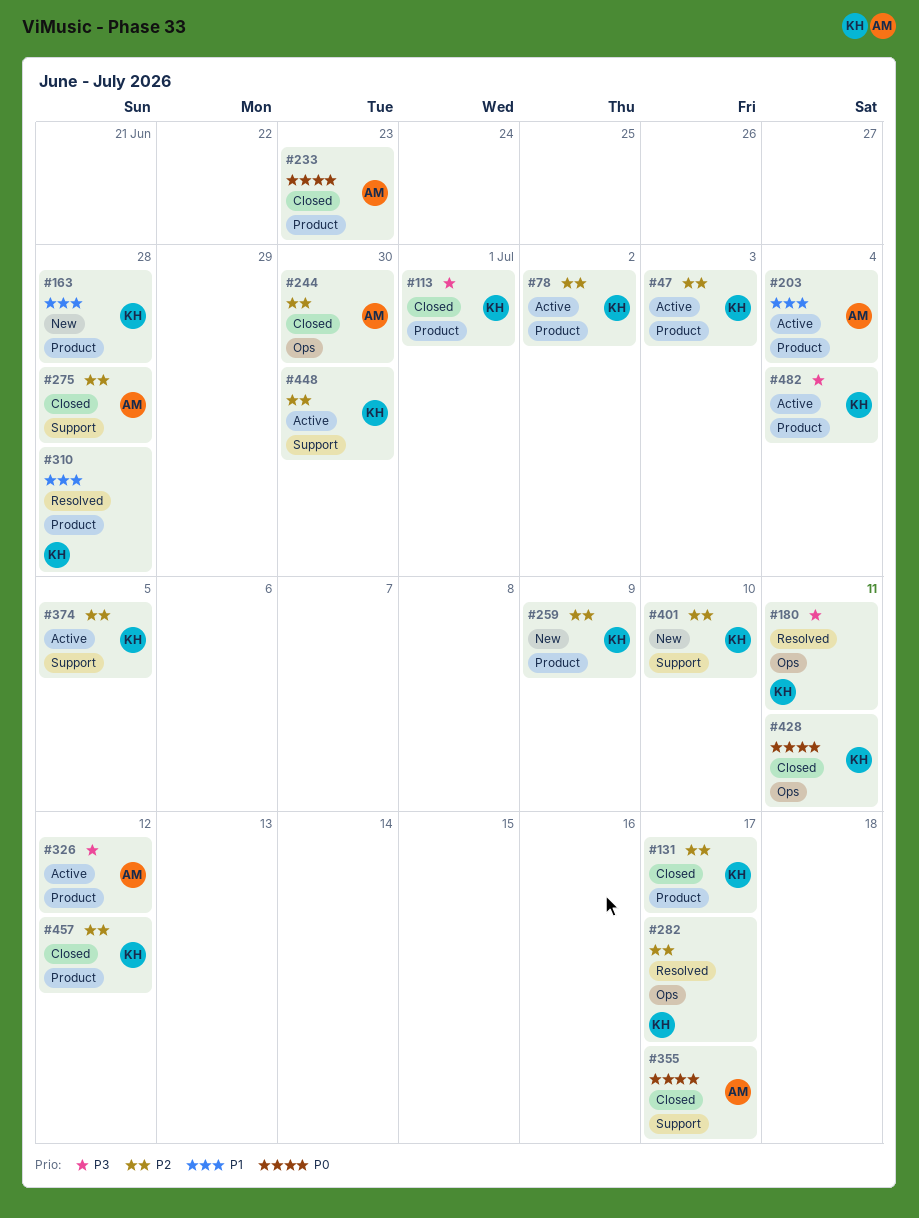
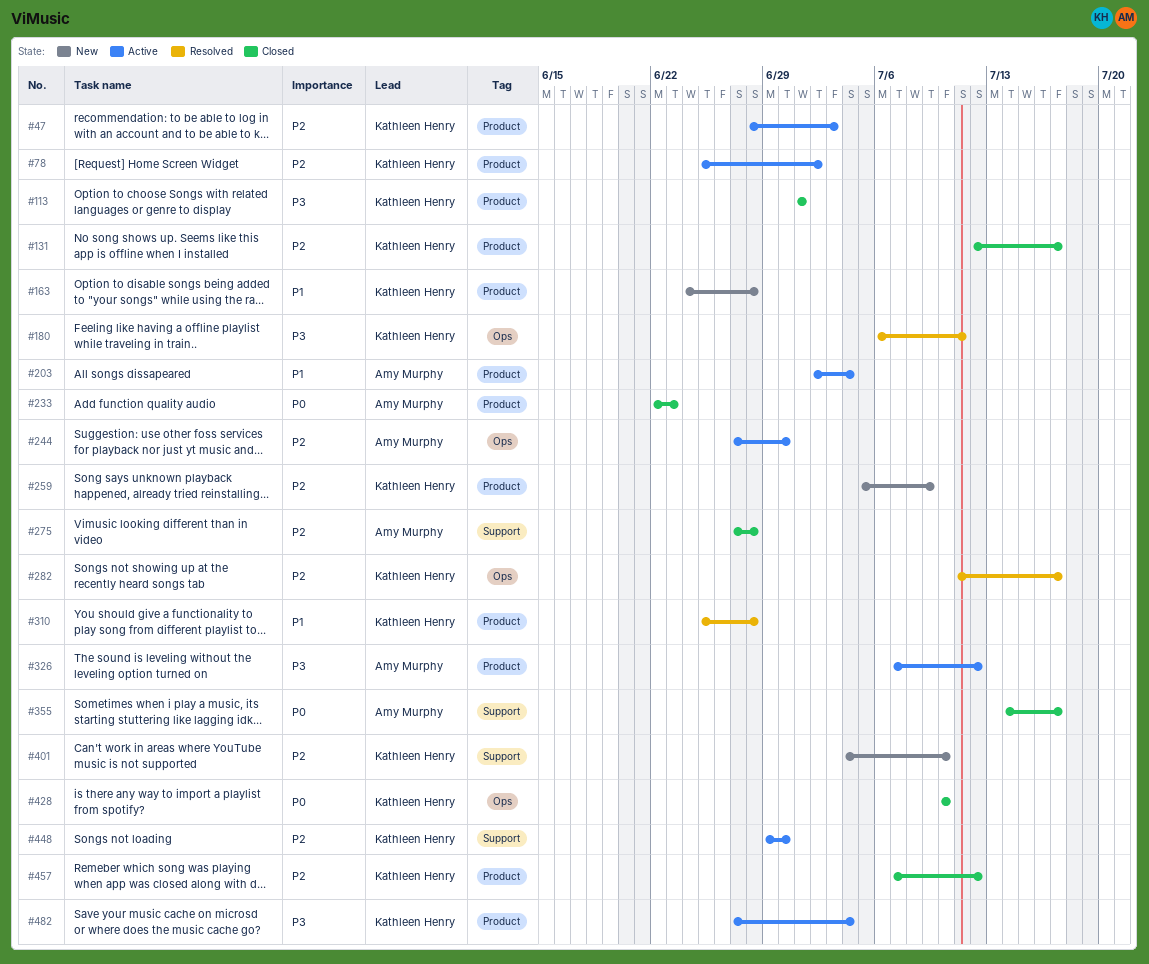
#244, status: Closed -> Active
#374: present -> none
#428, due: Jul 11 -> Jul 10

